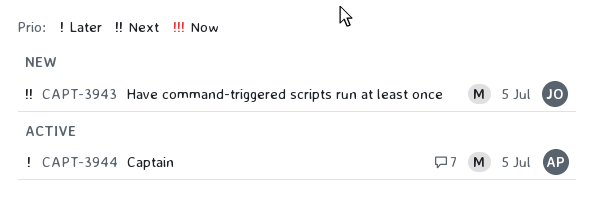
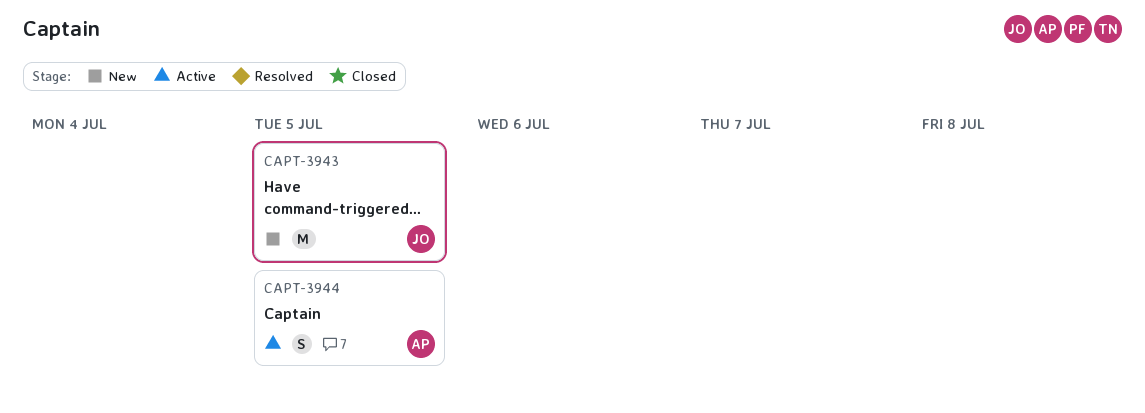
CAPT-3944, estimate: M -> S

